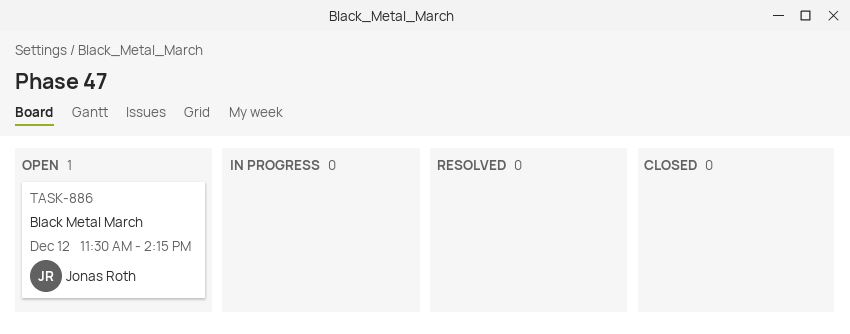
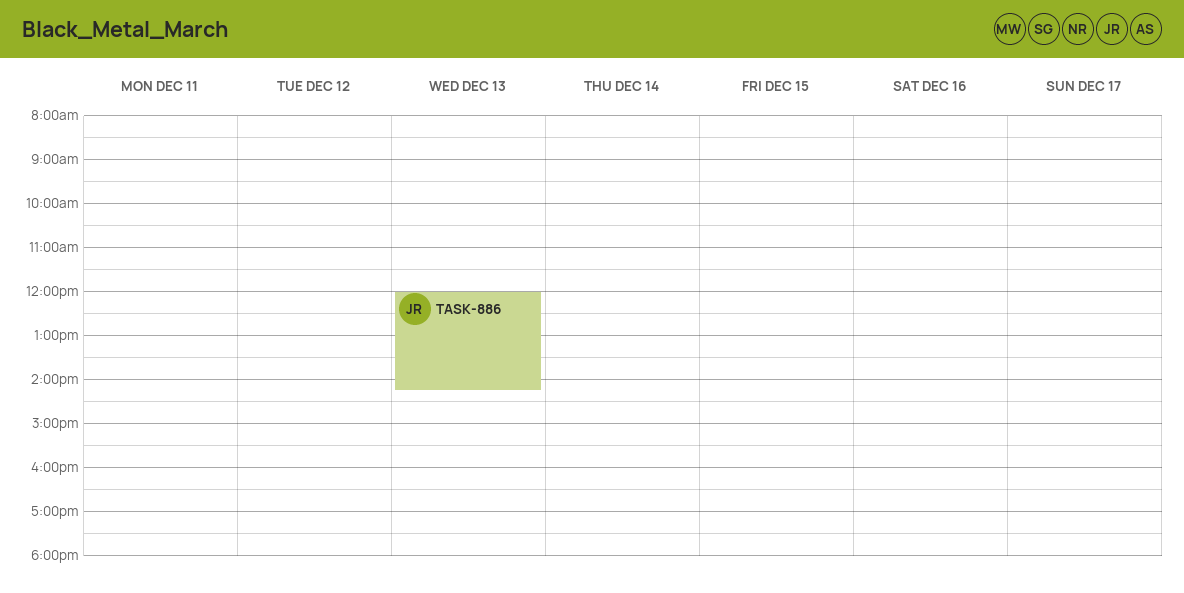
TASK-886, day: Dec 12 -> Dec 13
TASK-886, begins: 11:30 -> 12:00

